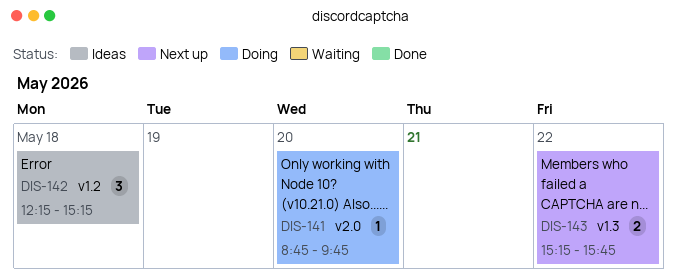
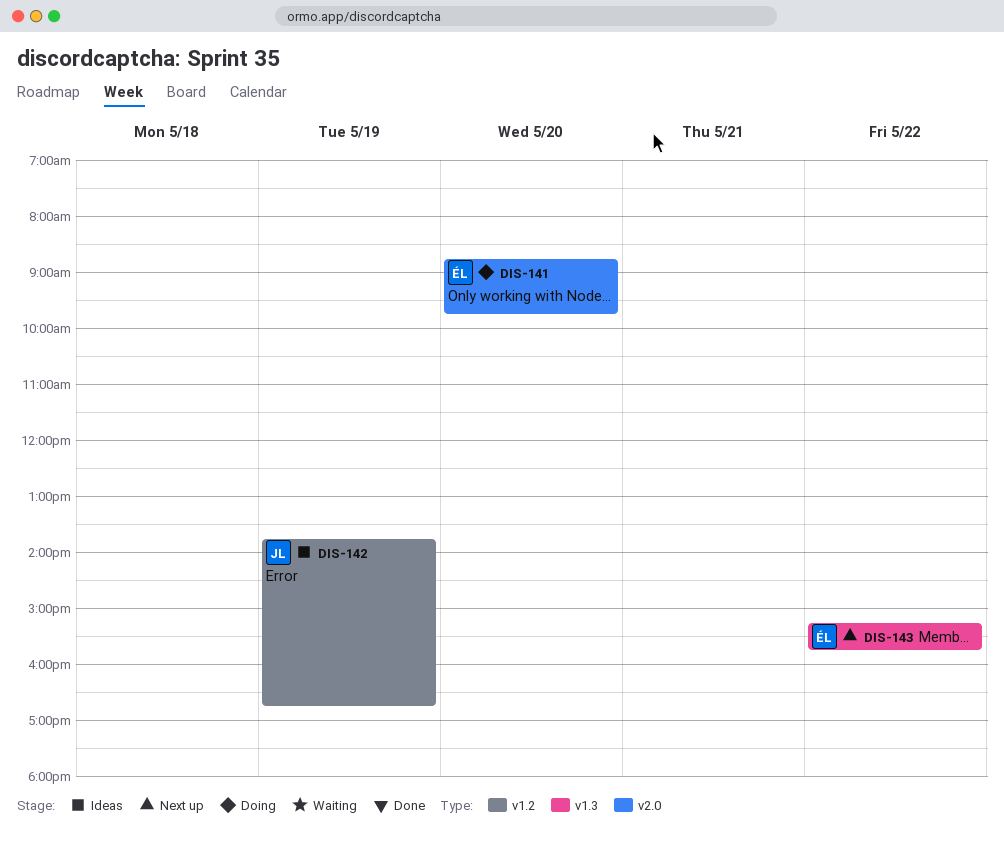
DIS-142, day: May 18 -> May 19
DIS-142, begins: 12:15 -> 13:45
DIS-142, ends: 15:15 -> 16:45

